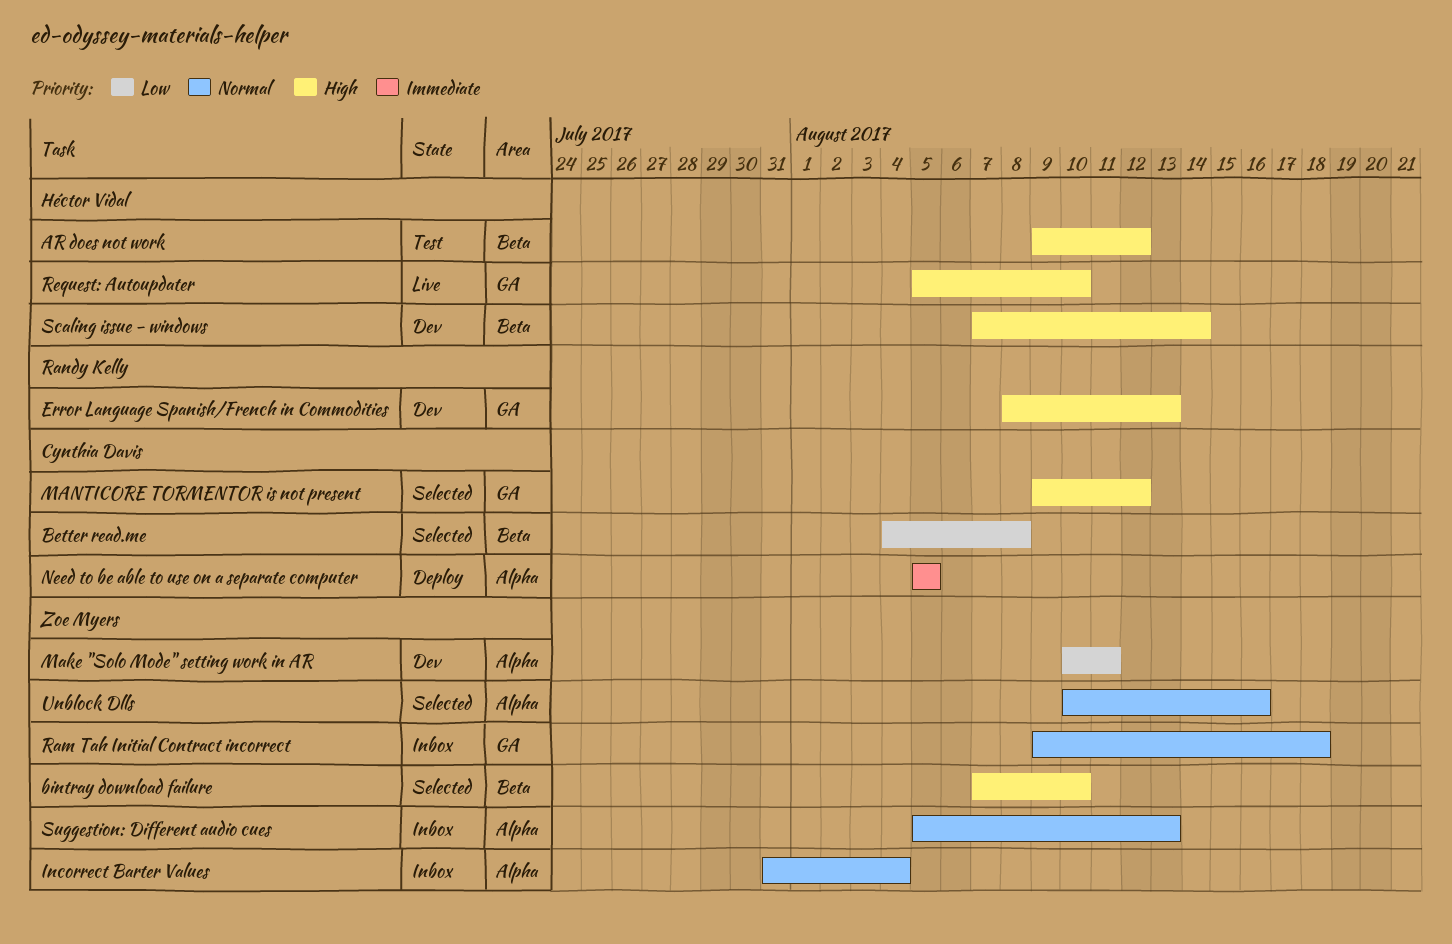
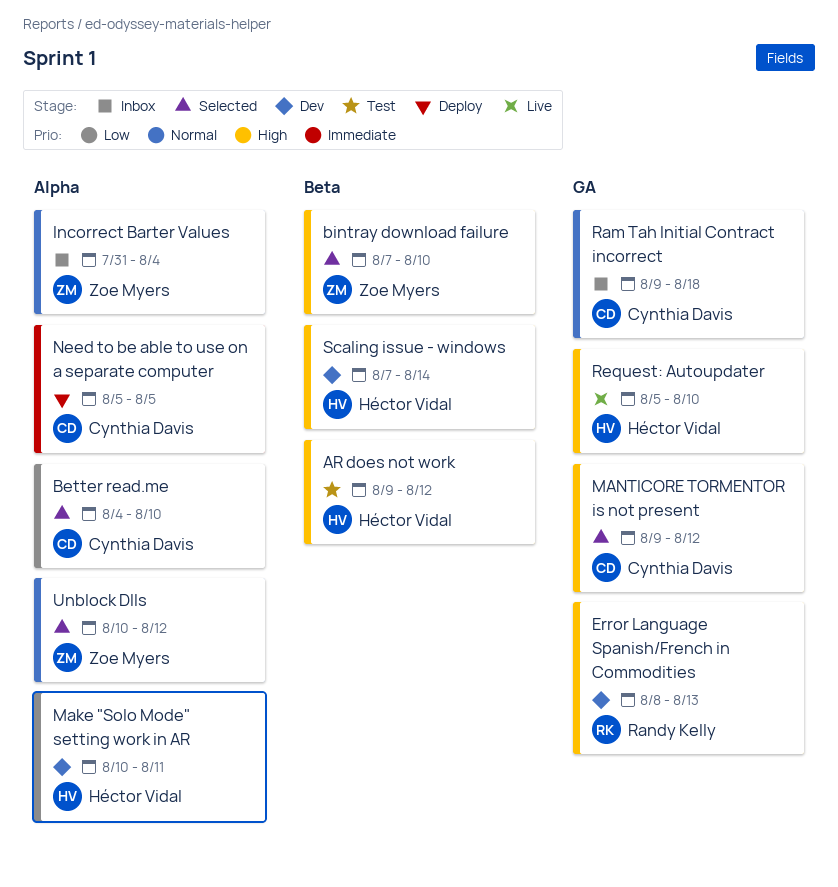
Better read.me, label: Beta -> Alpha
Better read.me, due: Aug 8 -> Aug 10
Make "Solo Mode" setting work in AR, owner: Zoe Myers -> Héctor Vidal
Ram Tah Initial Contract incorrect, owner: Zoe Myers -> Cynthia Davis
Suggestion: Different audio cues: present -> none
Unblock Dlls, due: Aug 16 -> Aug 12

